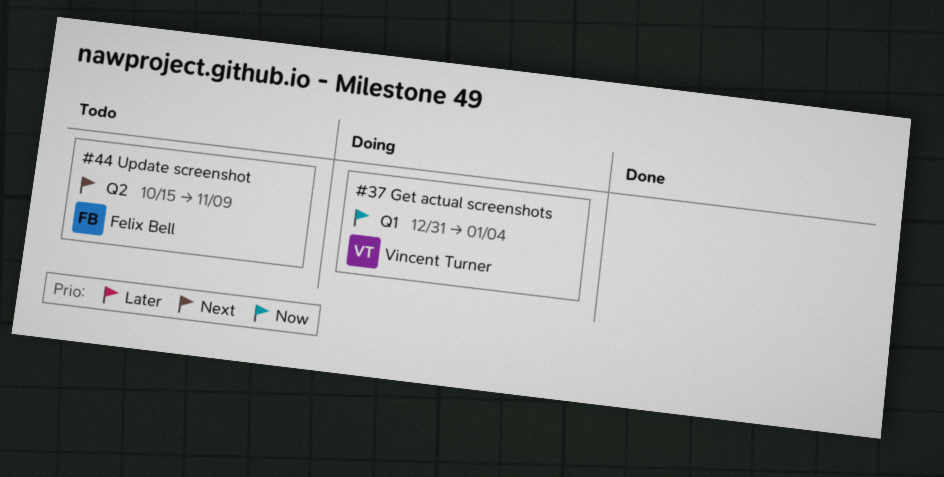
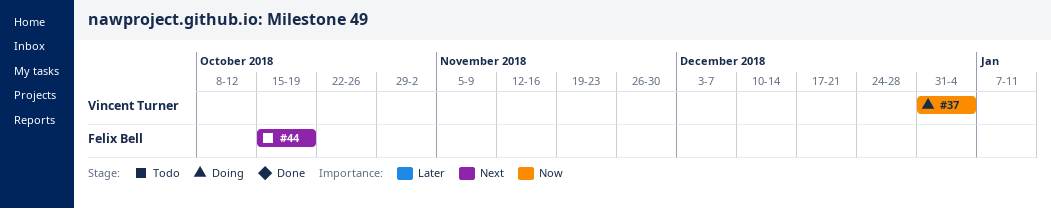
#44, due: Nov 9 -> Oct 19

